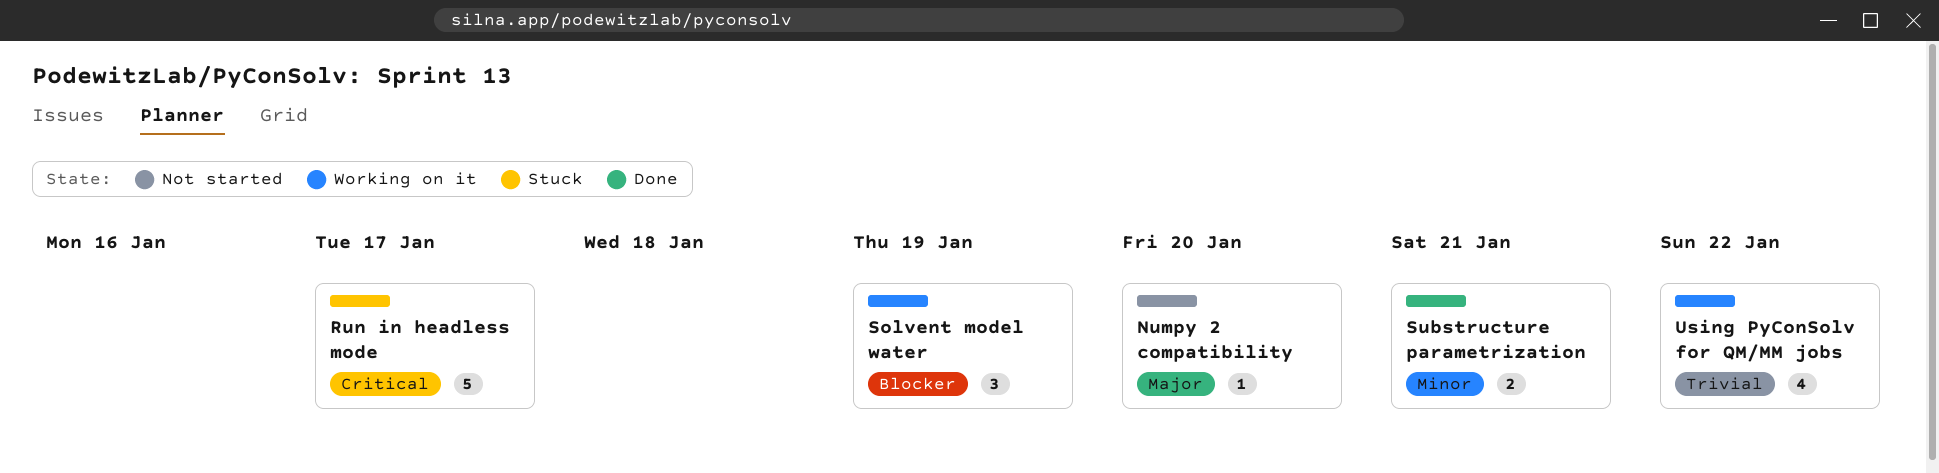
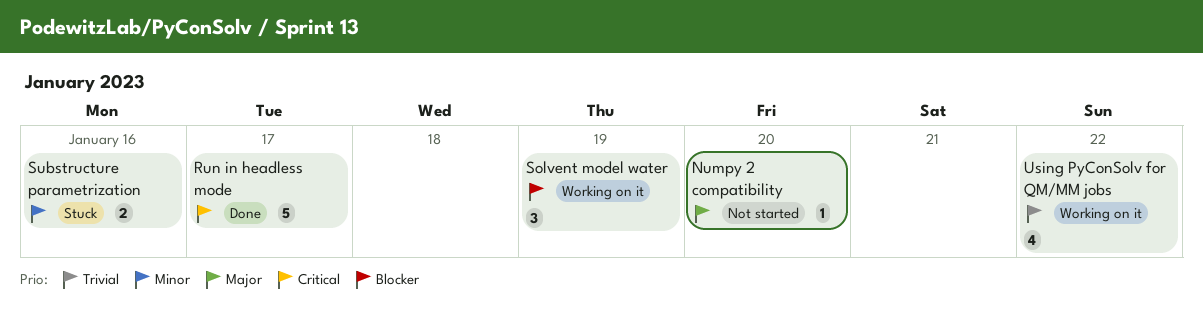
Run in headless mode, status: Stuck -> Done
Substructure parametrization, status: Done -> Stuck
Substructure parametrization, due: Jan 21 -> Jan 16

